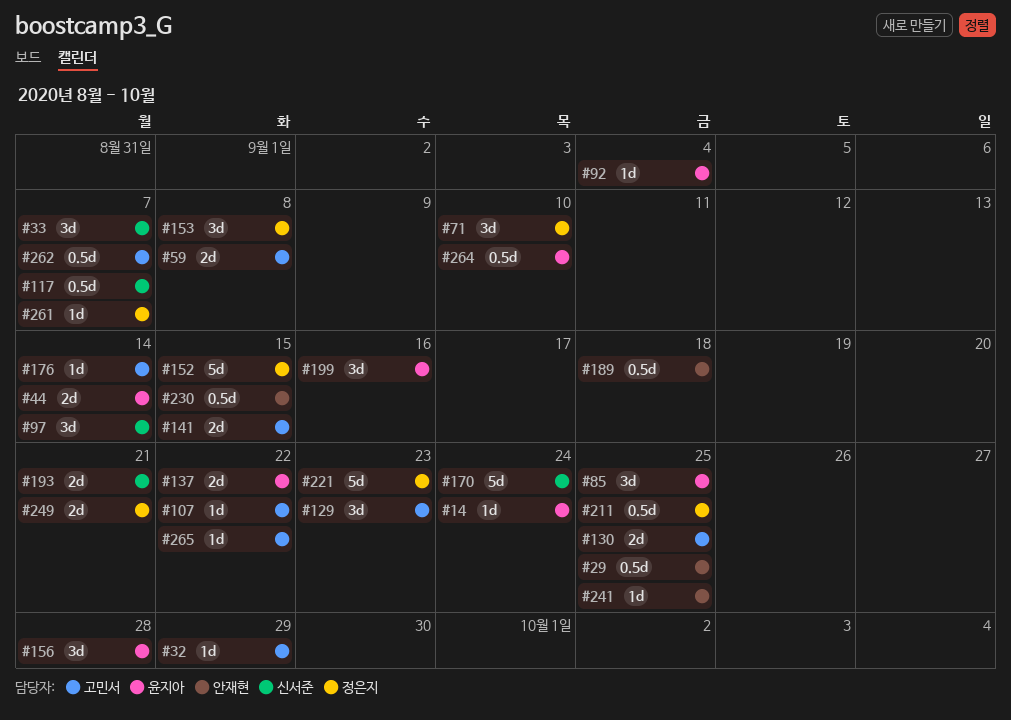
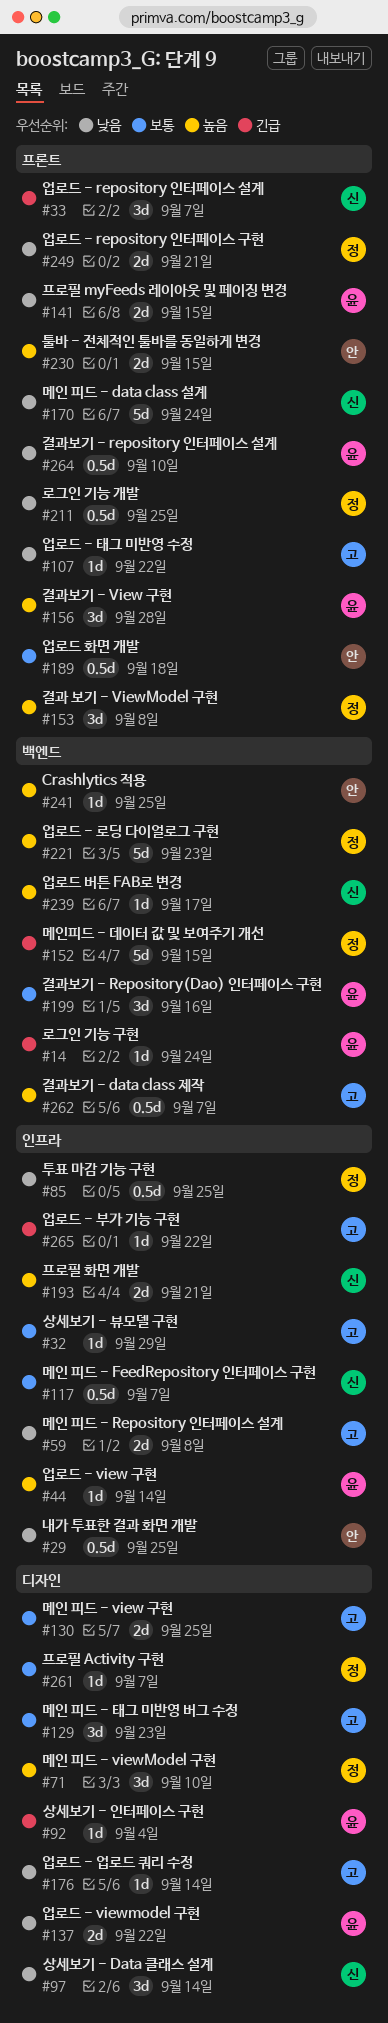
#44, estimate: 2d -> 1d
#85, owner: 윤지아 -> 정은지
#85, estimate: 3d -> 0.5d
#141, owner: 고민서 -> 윤지아
#230, estimate: 0.5d -> 2d
#239: none -> present

